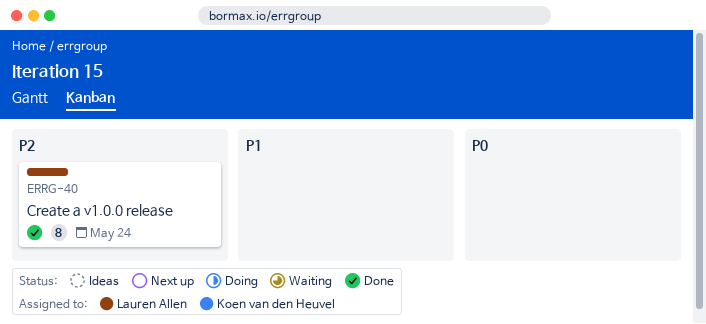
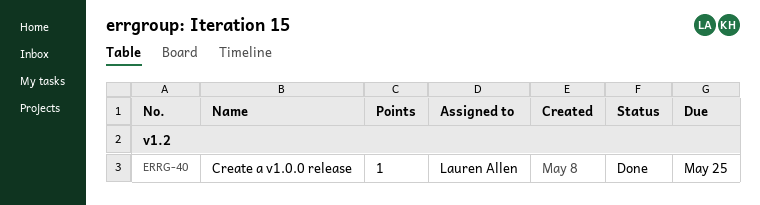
ERRG-40, estimate: 8 -> 1
ERRG-40, due: May 24 -> May 25

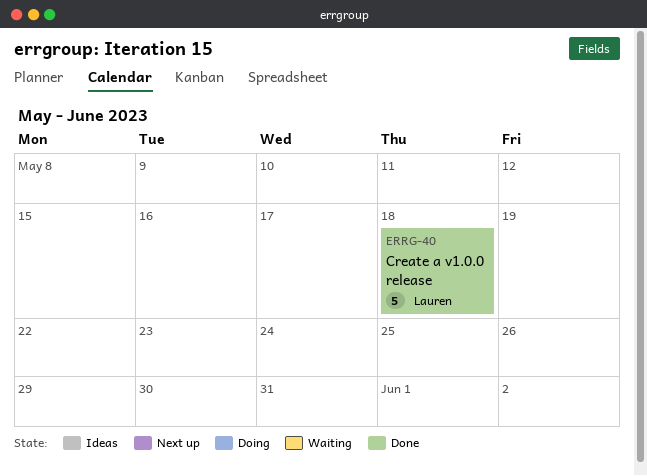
ERRG-40, estimate: 1 -> 5
ERRG-40, due: May 25 -> May 18

